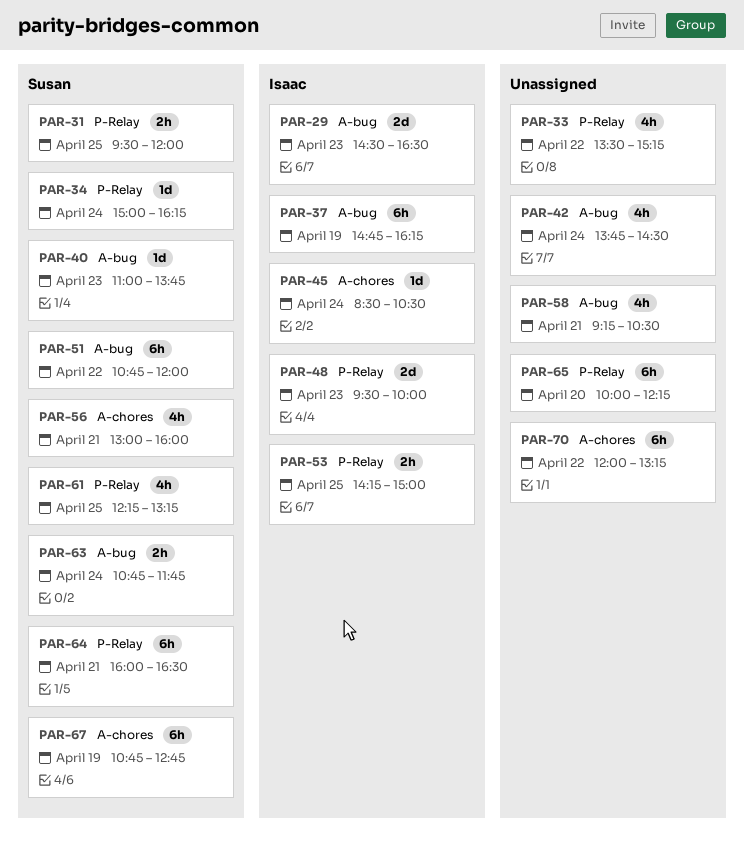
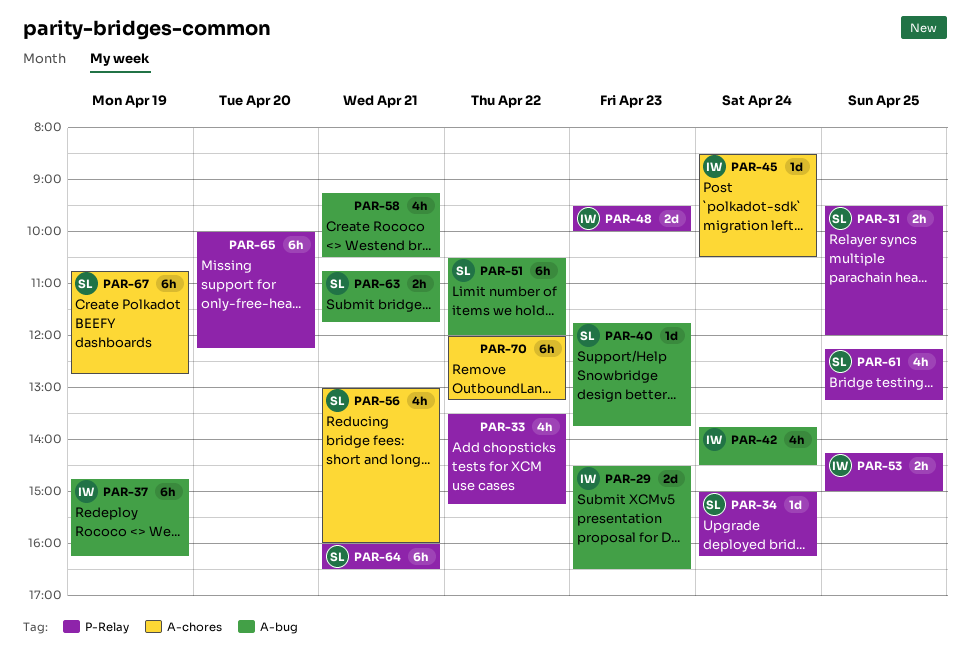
PAR-40, begins: 11:00 -> 11:45
PAR-42, owner: none -> Isaac
PAR-51, begins: 10:45 -> 10:30
PAR-63, day: Apr 24 -> Apr 21

